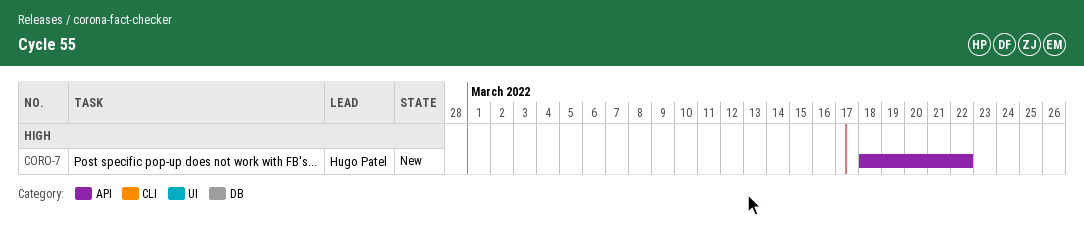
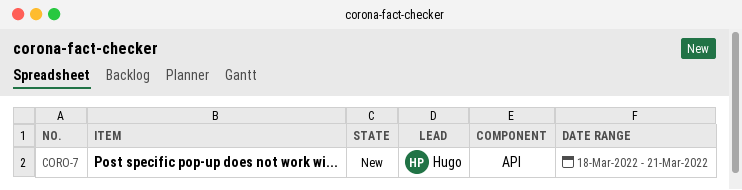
CORO-7, due: Mar 22 -> Mar 21

